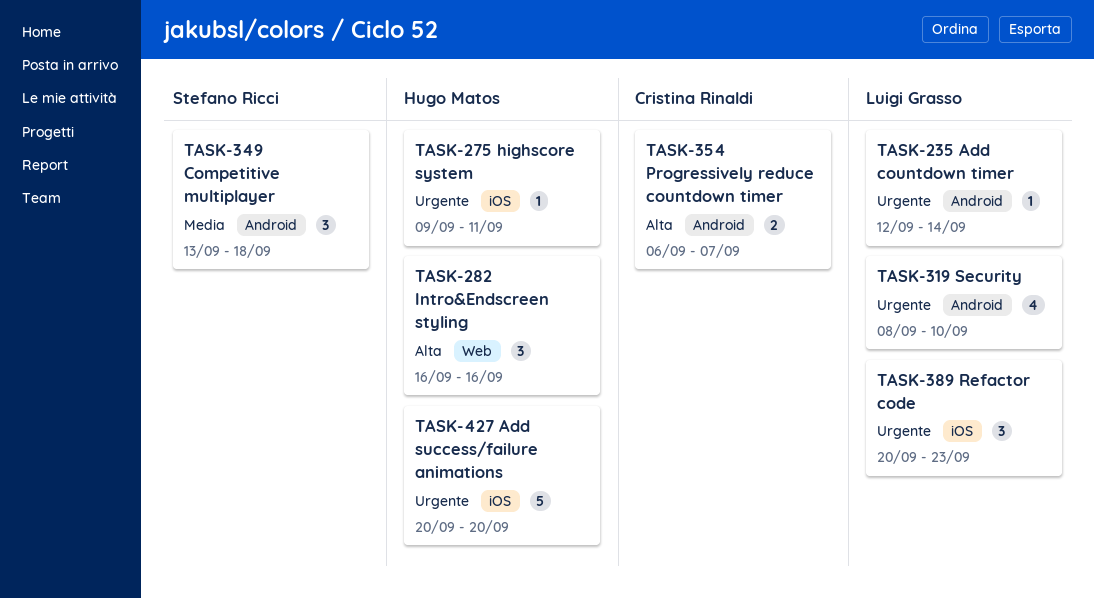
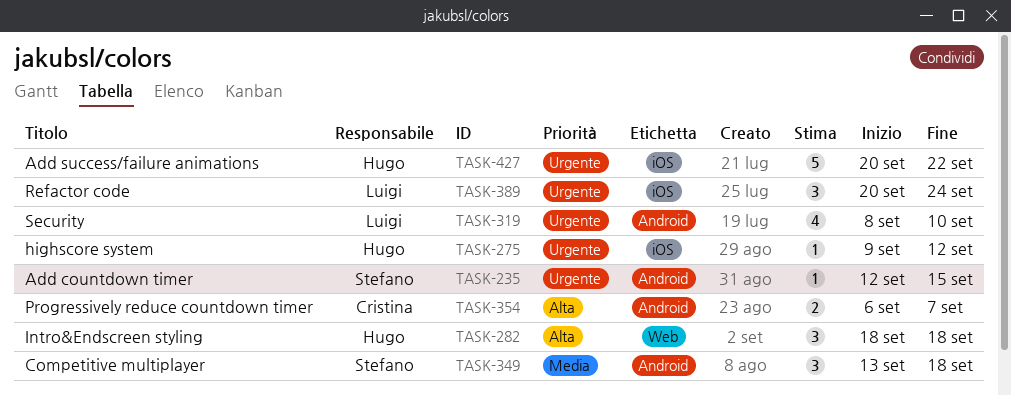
TASK-235, owner: Luigi Grasso -> Stefano Ricci
TASK-235, due: Sep 14 -> Sep 15
TASK-275, due: Sep 11 -> Sep 12
TASK-282, start: Sep 16 -> Sep 18
TASK-282, due: Sep 16 -> Sep 18
TASK-389, due: Sep 23 -> Sep 24
TASK-427, due: Sep 20 -> Sep 22

